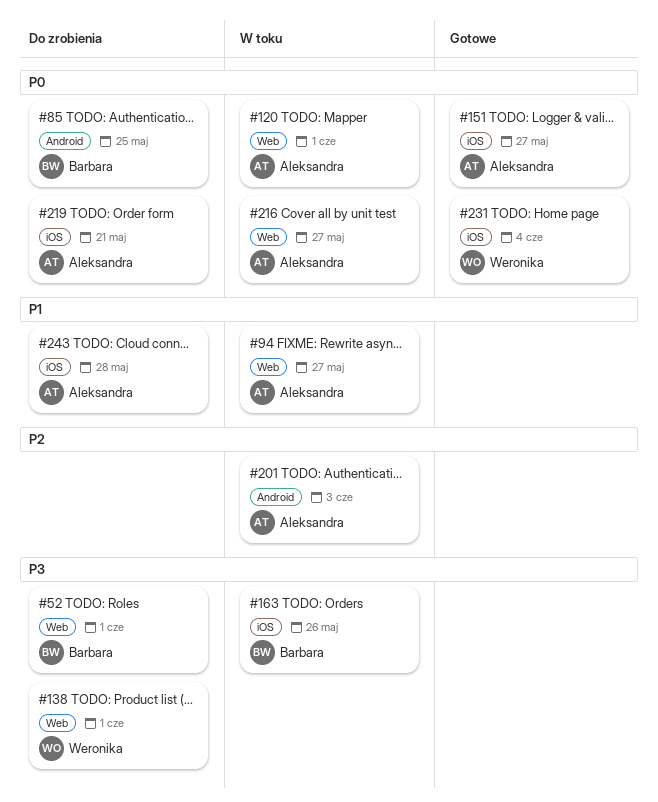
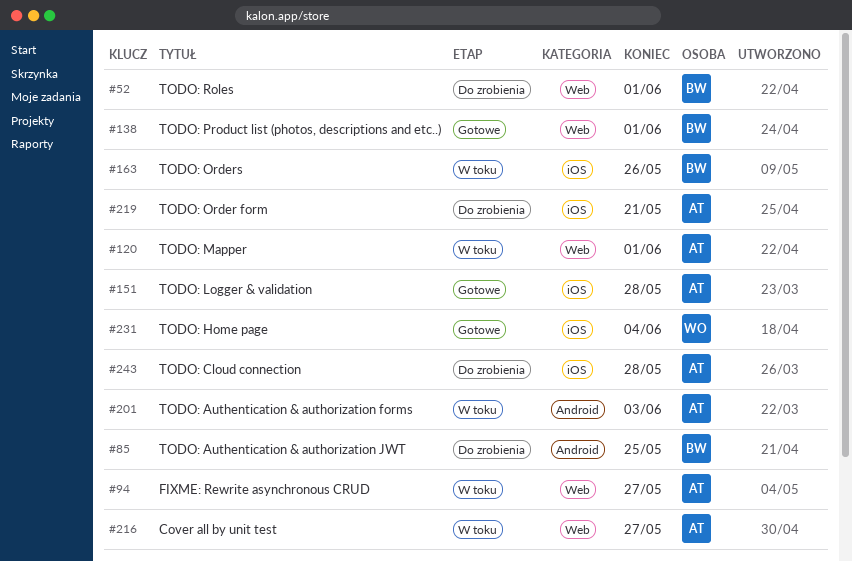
#138, status: Do zrobienia -> Gotowe
#138, owner: Weronika -> Barbara
#151, due: May 27 -> May 28

